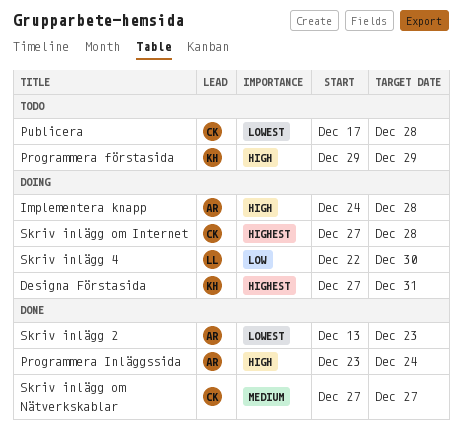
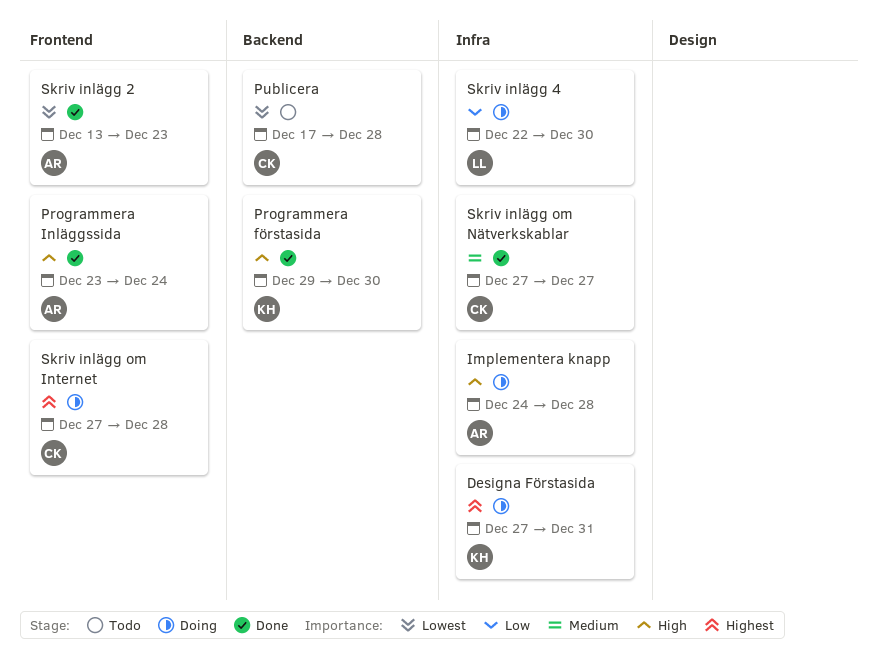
Programmera förstasida, status: Todo -> Done
Programmera förstasida, due: Dec 29 -> Dec 30

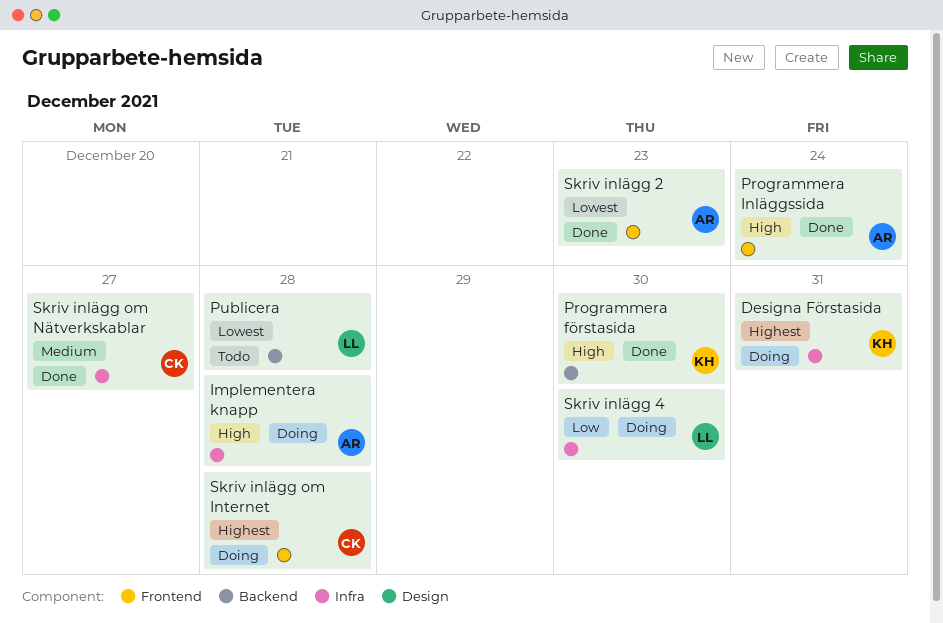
Publicera, owner: CK -> LL

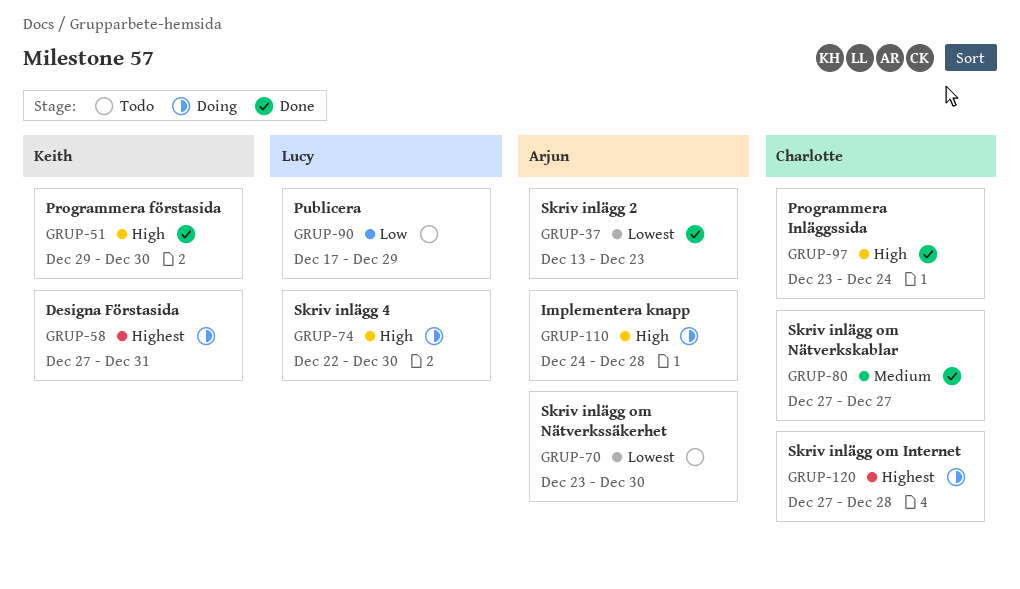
Programmera Inläggssida, owner: Arjun -> Charlotte
Publicera, priority: Lowest -> Low
Publicera, due: Dec 28 -> Dec 29
Skriv inlägg 4, priority: Low -> High
Skriv inlägg om Nätverkssäkerhet: none -> present

